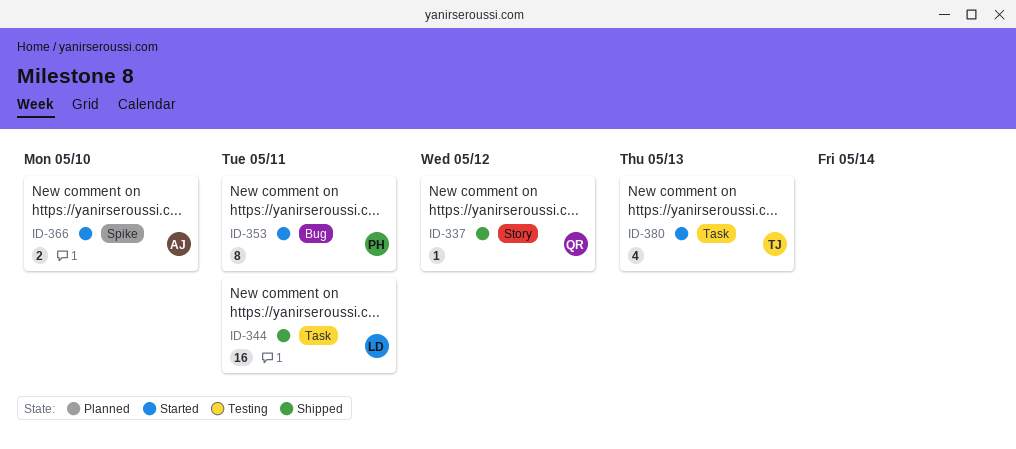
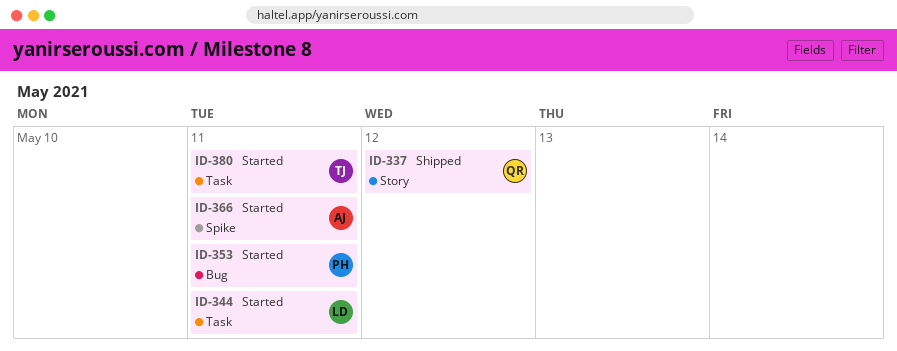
ID-344, status: Shipped -> Started
ID-366, due: May 10 -> May 11
ID-380, due: May 13 -> May 11

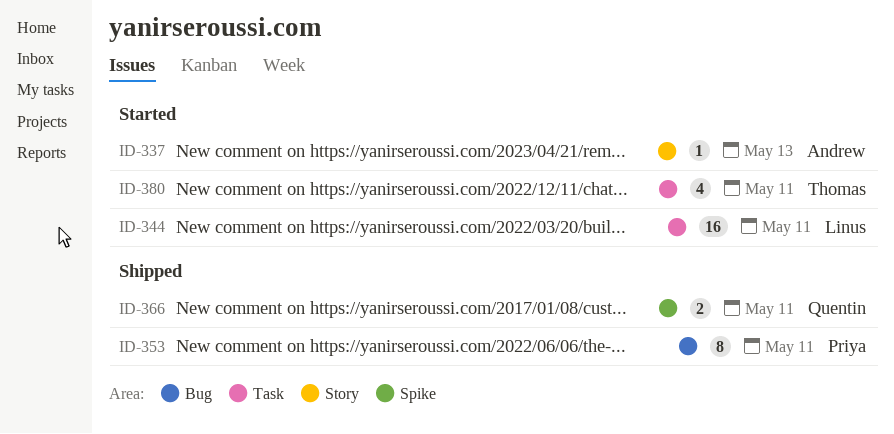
ID-337, status: Shipped -> Started
ID-337, owner: Quentin -> Andrew
ID-337, due: May 12 -> May 13
ID-353, status: Started -> Shipped
ID-366, status: Started -> Shipped
ID-366, owner: Andrew -> Quentin

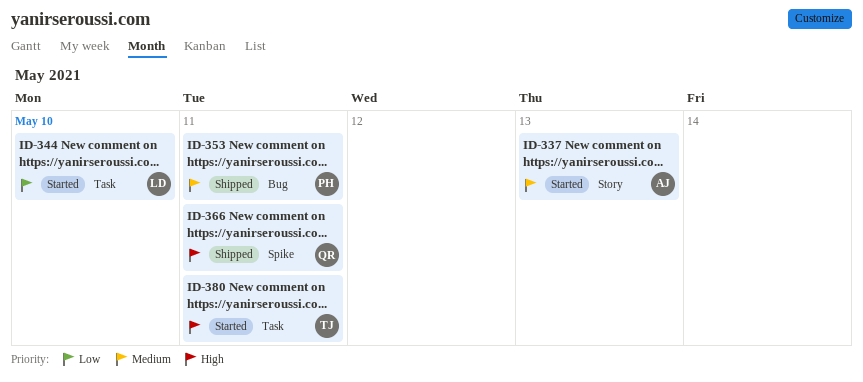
ID-344, due: May 11 -> May 10

